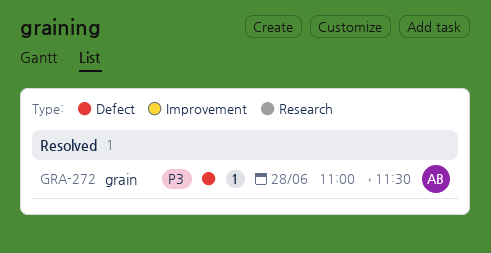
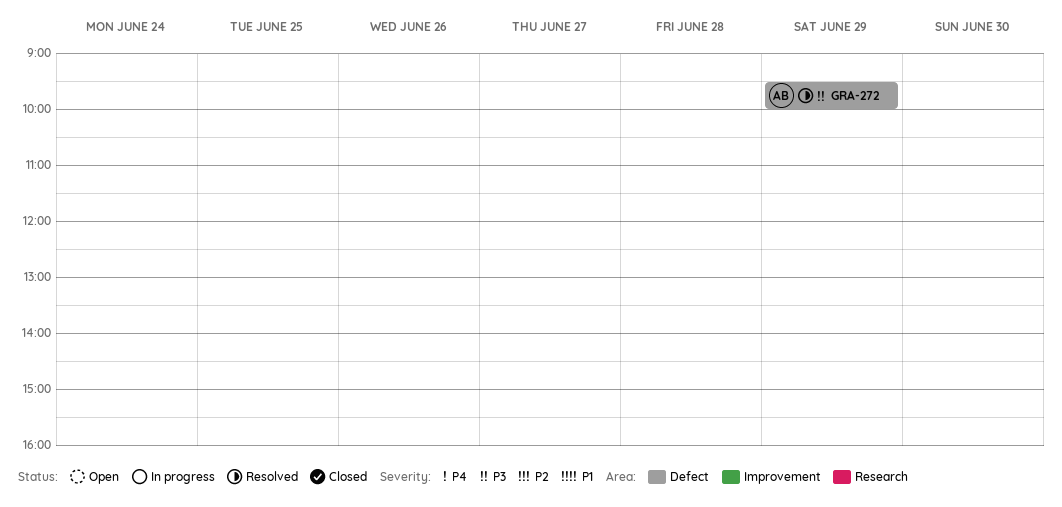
GRA-272, day: Jun 28 -> Jun 29
GRA-272, begins: 11:00 -> 09:30
GRA-272, ends: 11:30 -> 10:00

